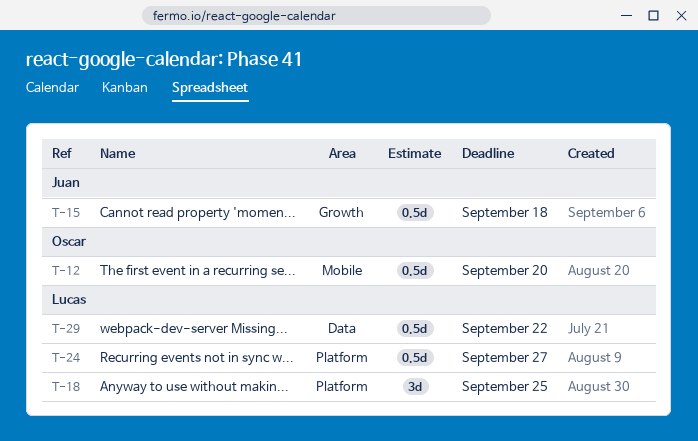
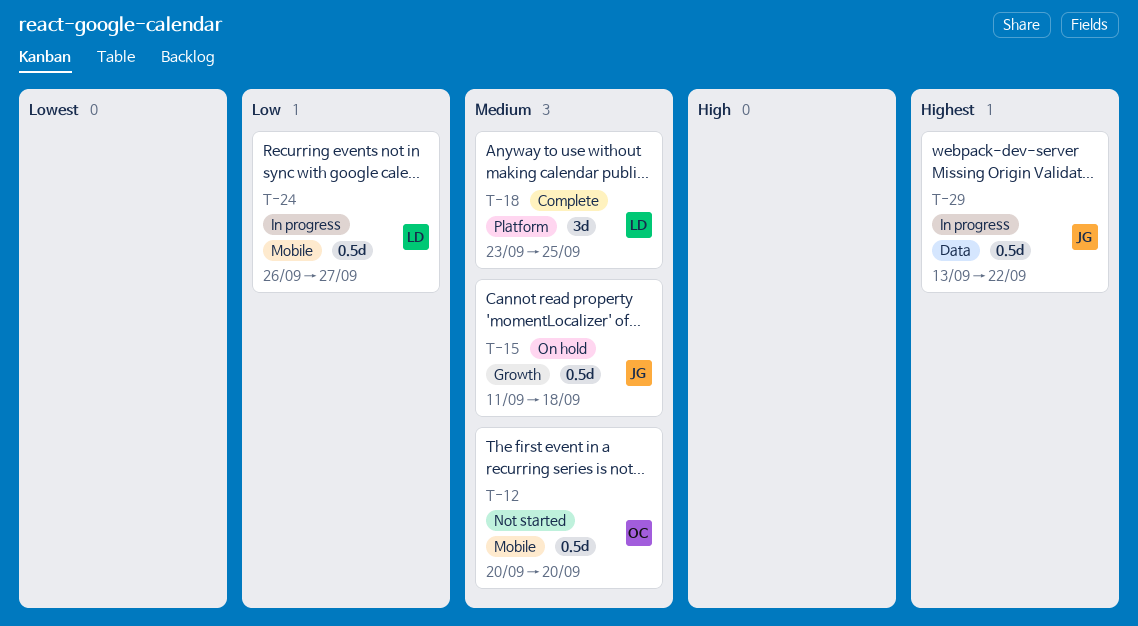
T-24, label: Platform -> Mobile
T-29, owner: Lucas -> Juan

